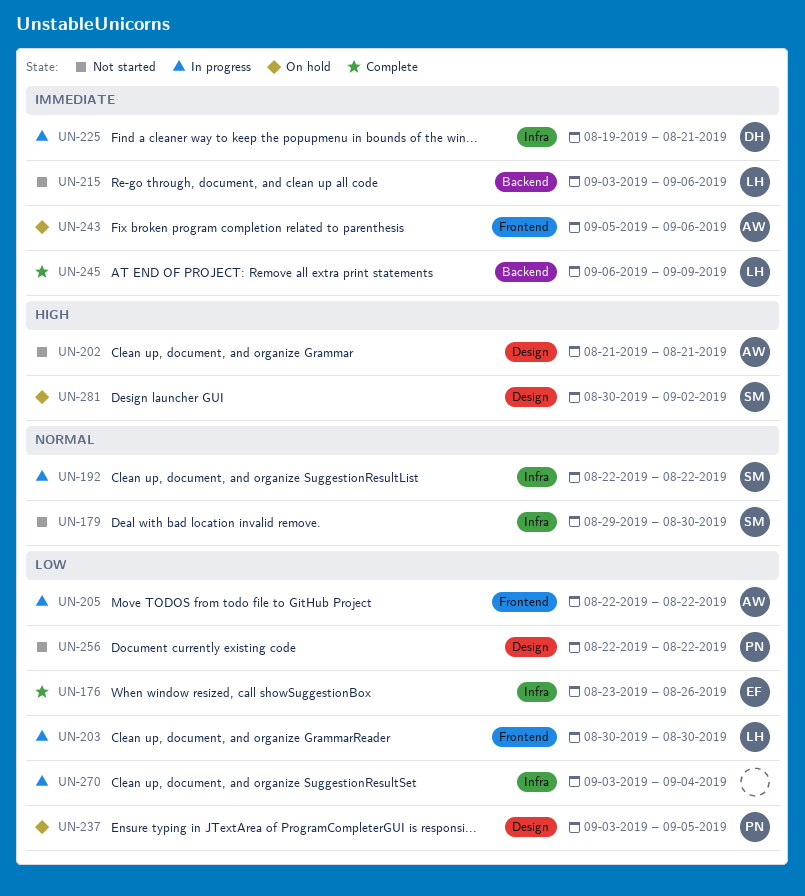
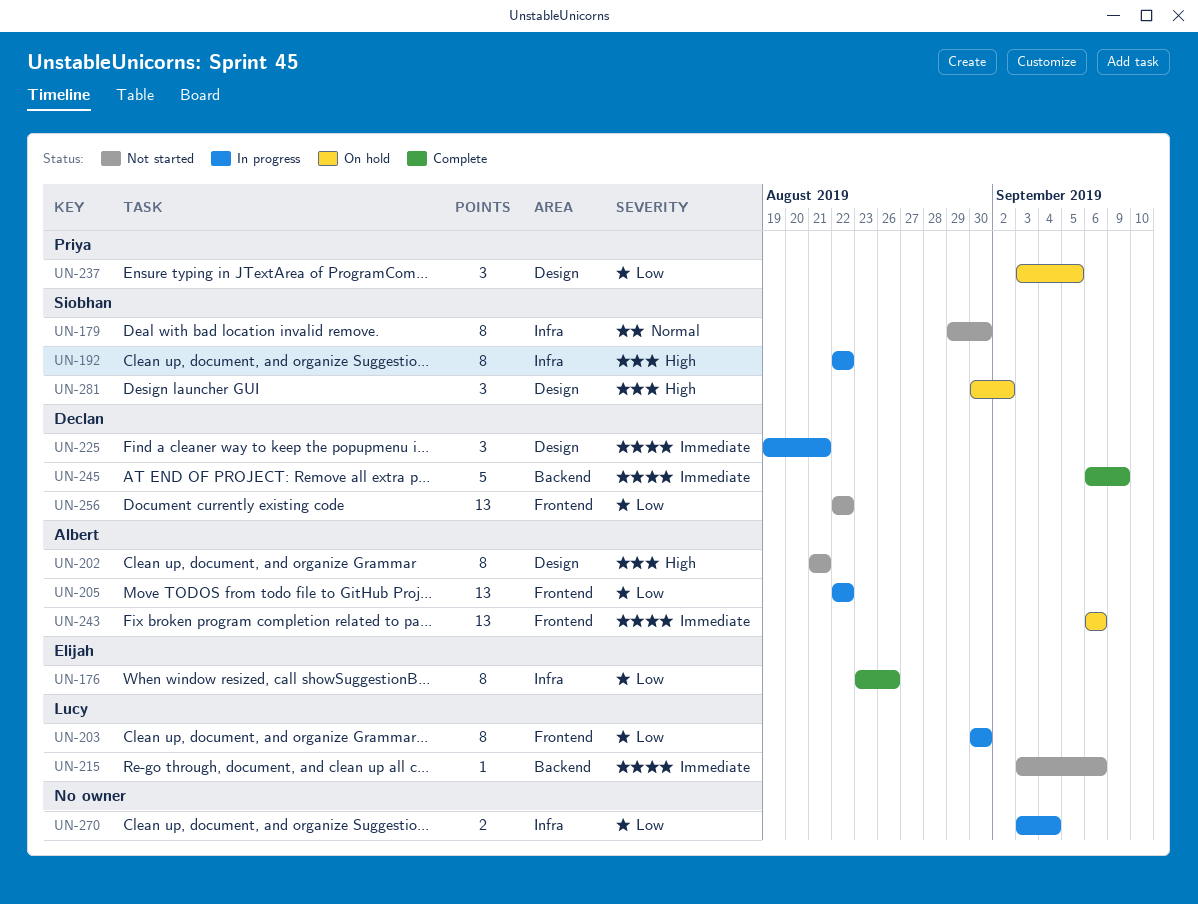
UN-192, priority: Normal -> High
UN-225, label: Infra -> Design
UN-243, start: Sep 5 -> Sep 6
UN-245, owner: Lucy -> Declan
UN-256, owner: Priya -> Declan
UN-256, label: Design -> Frontend

